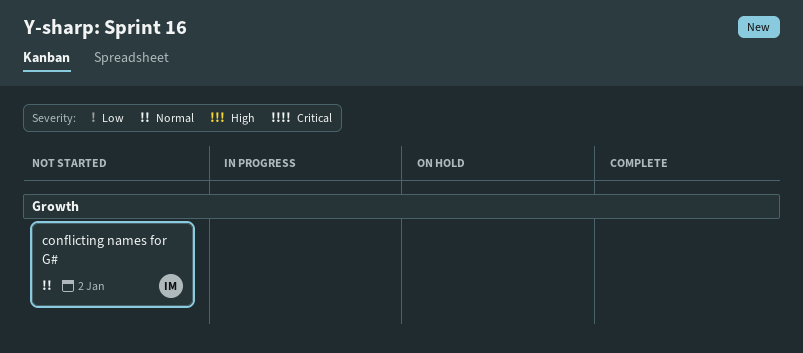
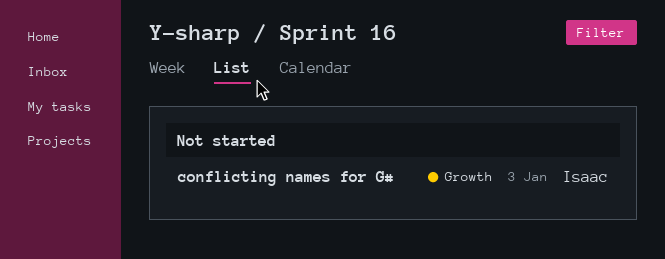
conflicting names for G#, due: Jan 2 -> Jan 3

